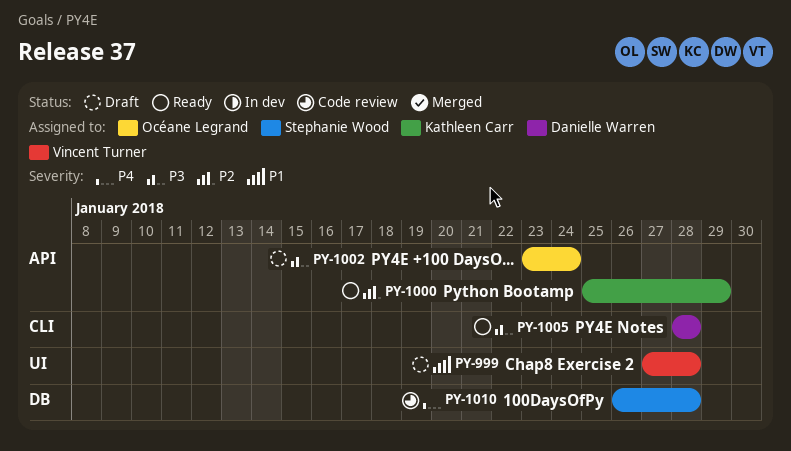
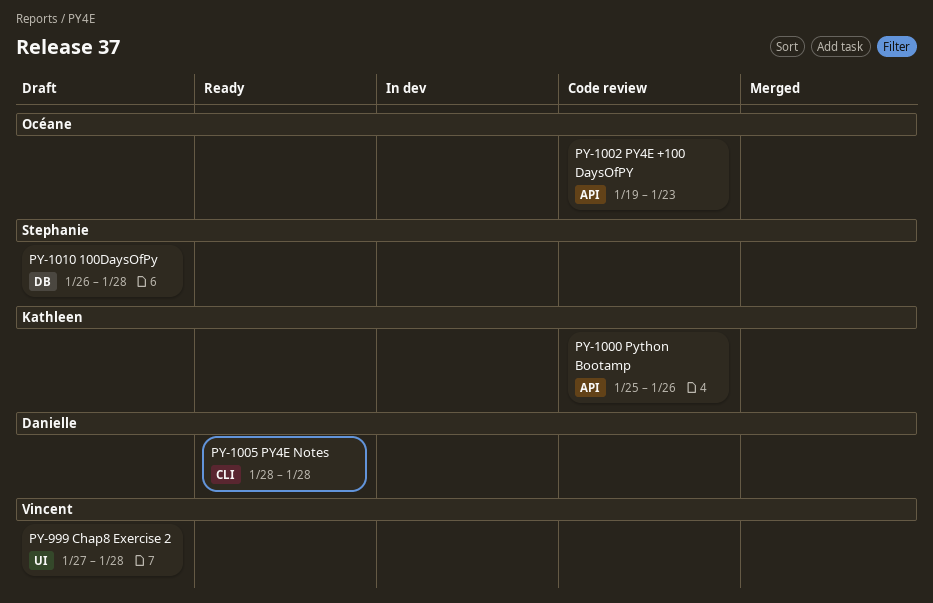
PY-1000, status: Ready -> Code review
PY-1000, due: Jan 29 -> Jan 26
PY-1002, status: Draft -> Code review
PY-1002, start: Jan 23 -> Jan 19
PY-1002, due: Jan 24 -> Jan 23
PY-1010, status: Code review -> Draft

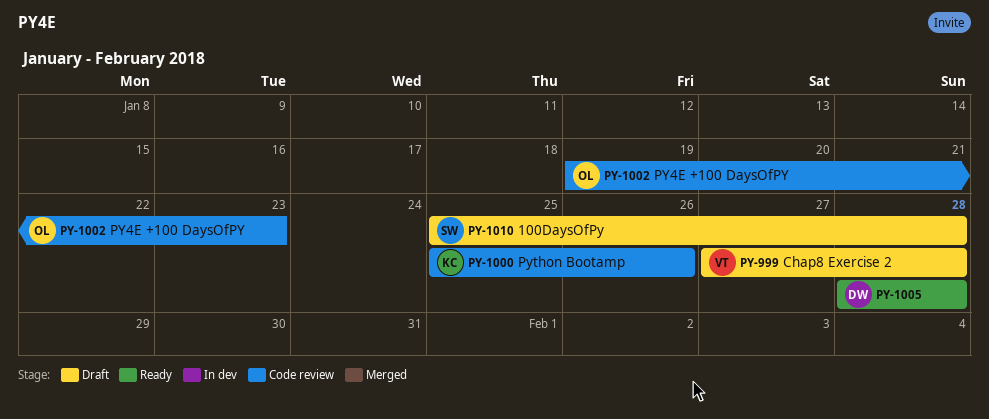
PY-1010, start: Jan 26 -> Jan 25

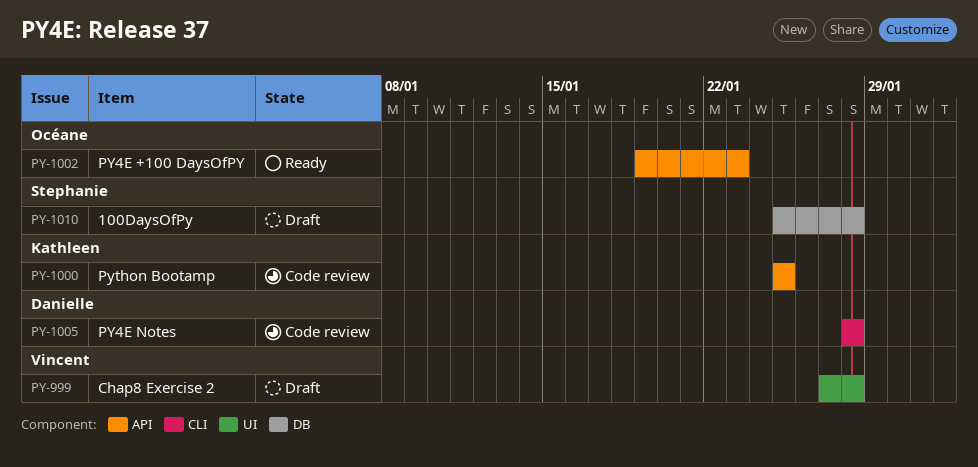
PY-1000, due: Jan 26 -> Jan 25
PY-1002, status: Code review -> Ready
PY-1005, status: Ready -> Code review

